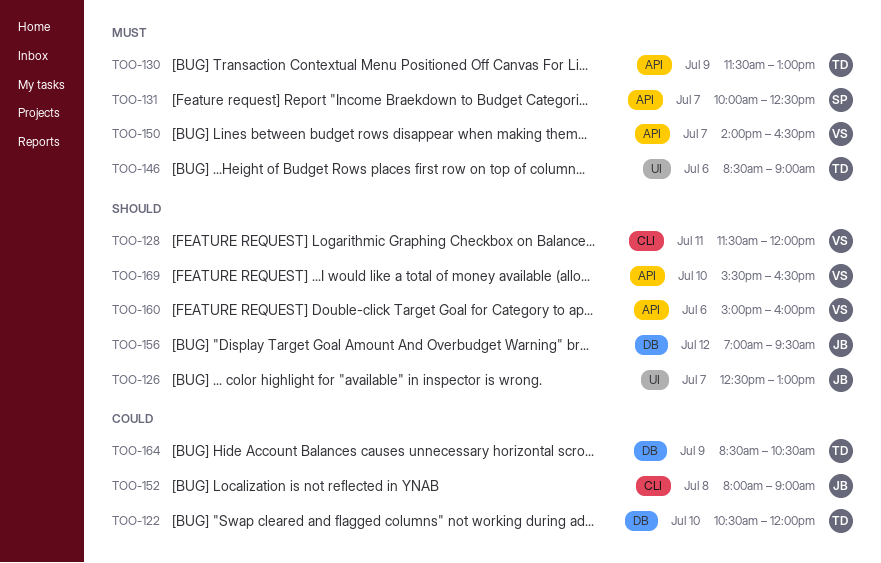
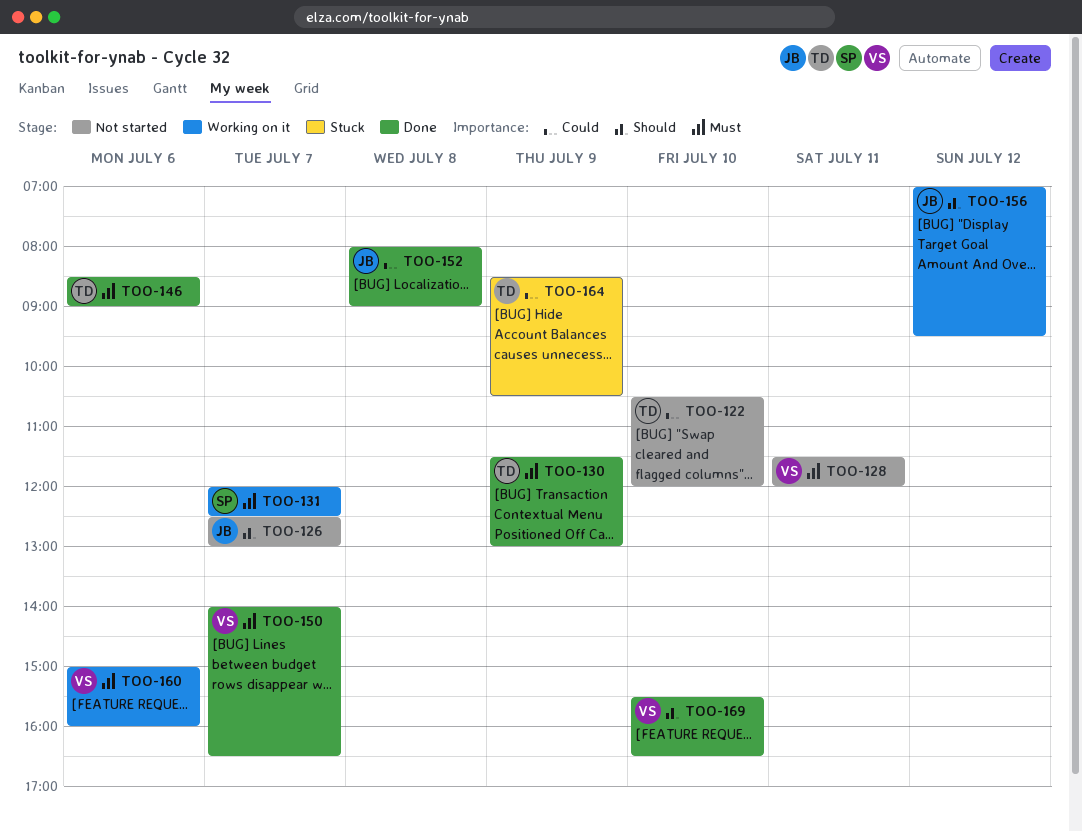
TOO-128, priority: Should -> Must
TOO-131, begins: 10:00 -> 12:00
TOO-160, priority: Should -> Must

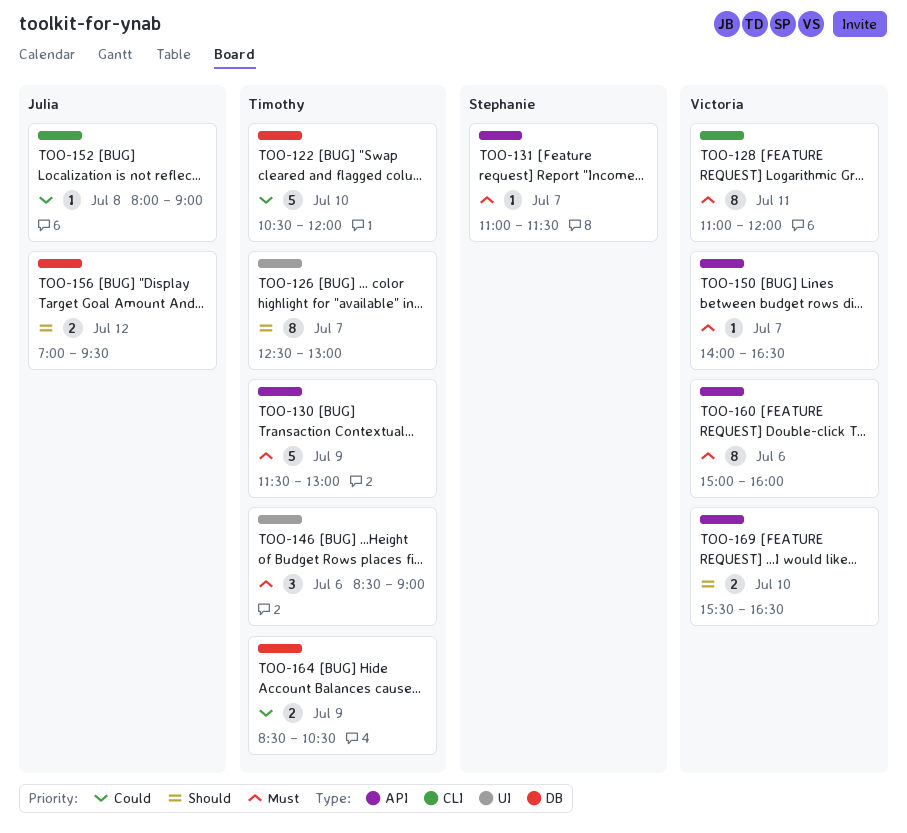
TOO-126, owner: Julia -> Timothy
TOO-128, begins: 11:30 -> 11:00
TOO-131, begins: 12:00 -> 11:00
TOO-131, ends: 12:30 -> 11:30

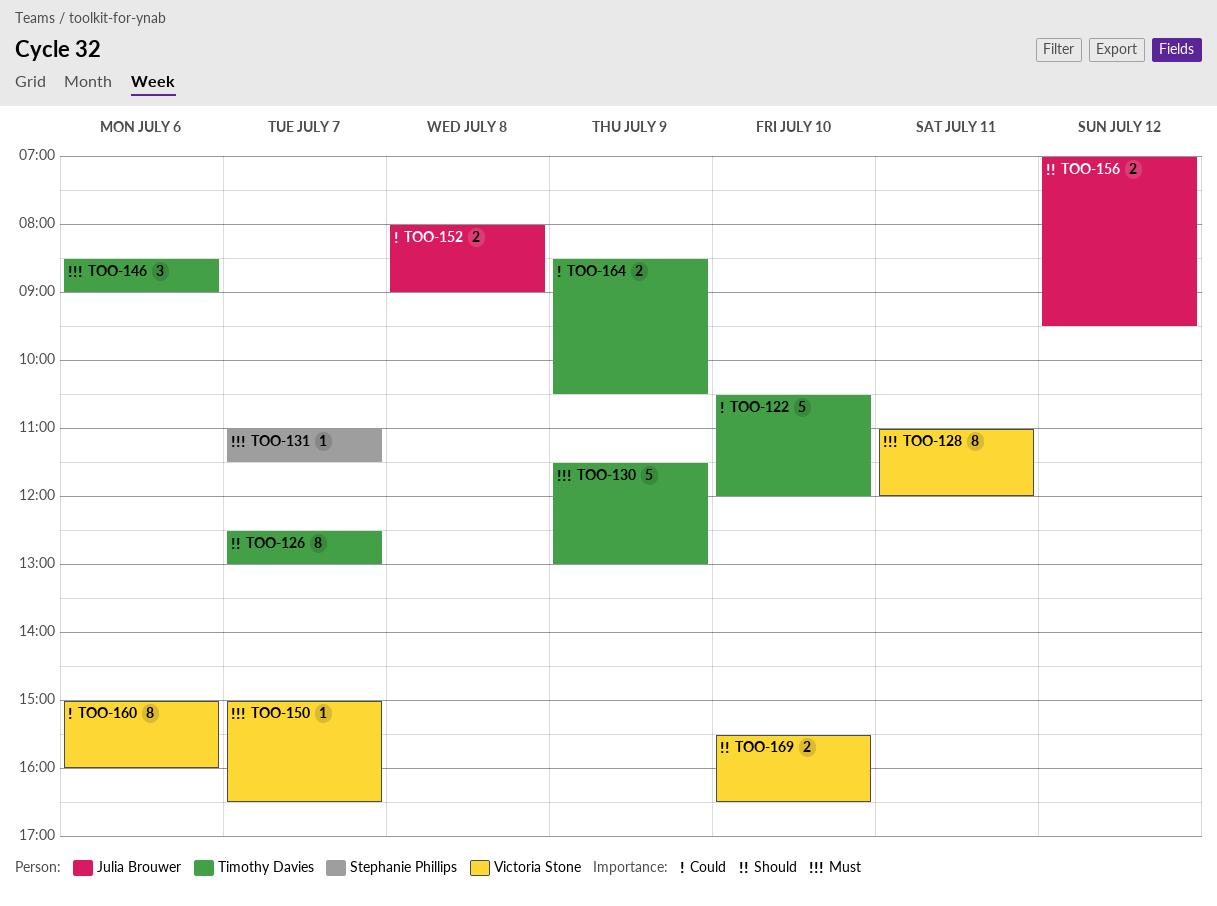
TOO-150, begins: 14:00 -> 15:00
TOO-152, estimate: 1 -> 2
TOO-160, priority: Must -> Could

